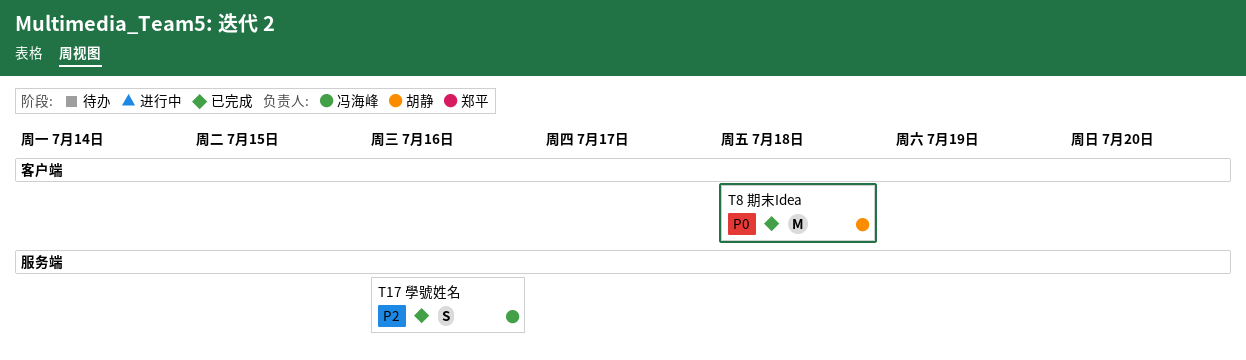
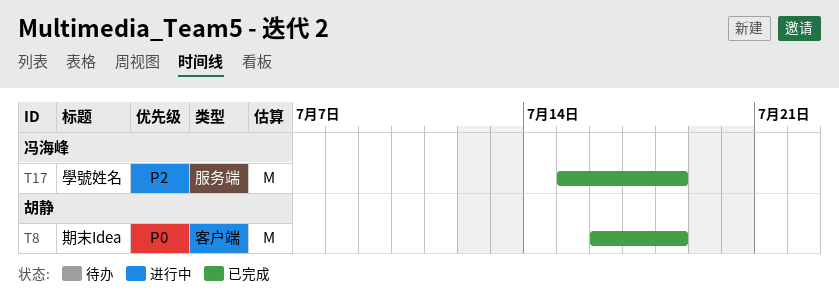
T17, estimate: S -> M
T17, due: Jul 16 -> Jul 18

